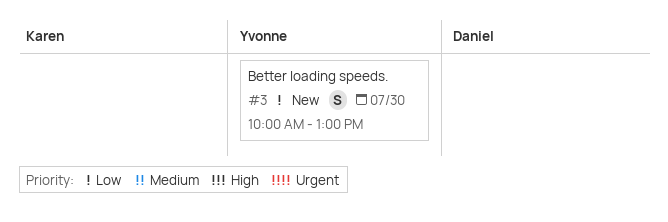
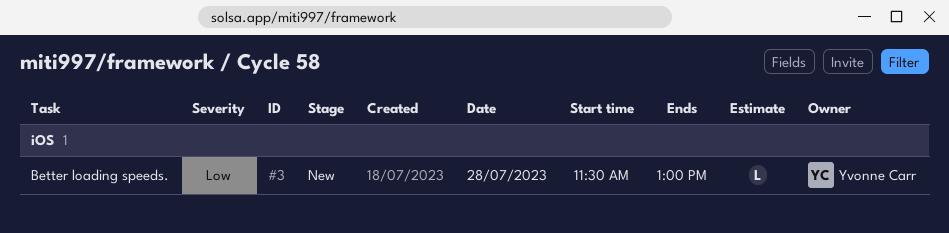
#3, estimate: S -> L
#3, day: Jul 30 -> Jul 28
#3, begins: 10:00 -> 11:30

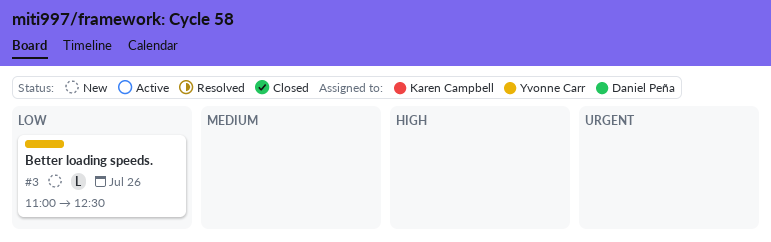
#3, day: Jul 28 -> Jul 26
#3, begins: 11:30 -> 11:00
#3, ends: 13:00 -> 12:30

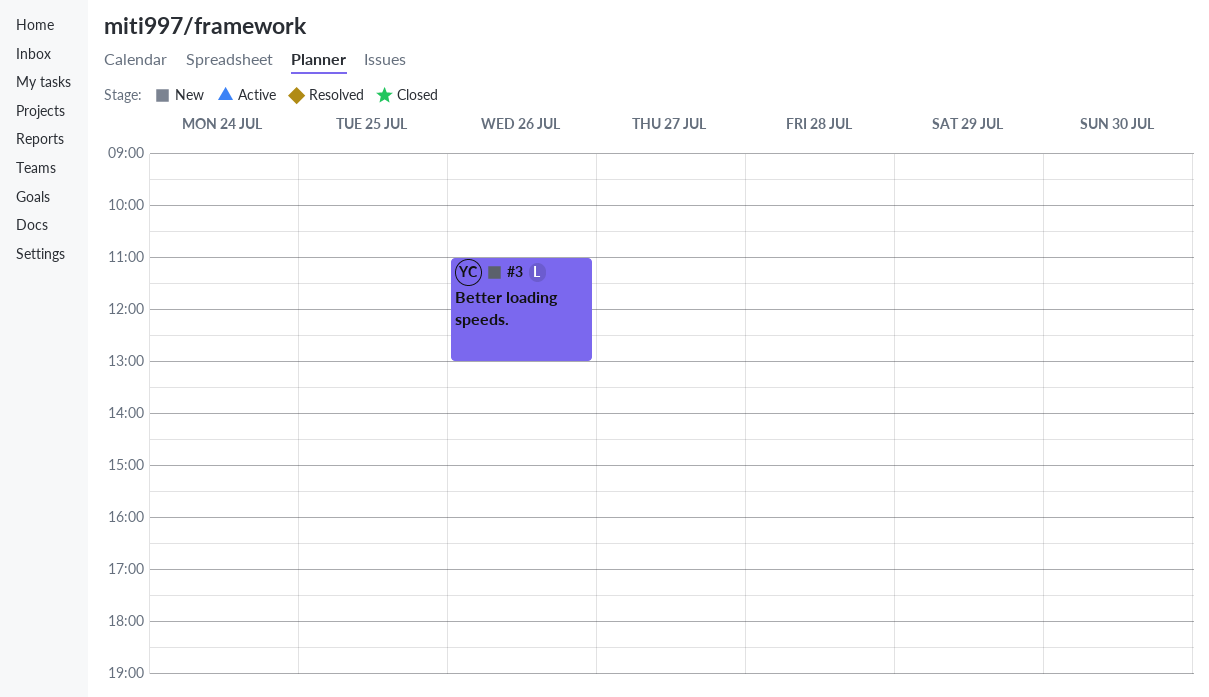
#3, ends: 12:30 -> 13:00

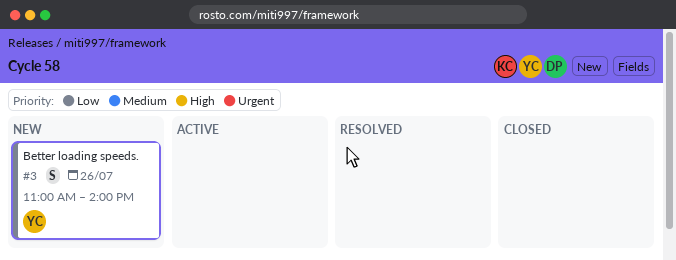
#3, estimate: L -> S
#3, ends: 13:00 -> 14:00

